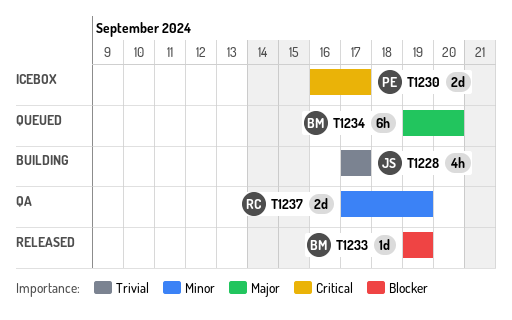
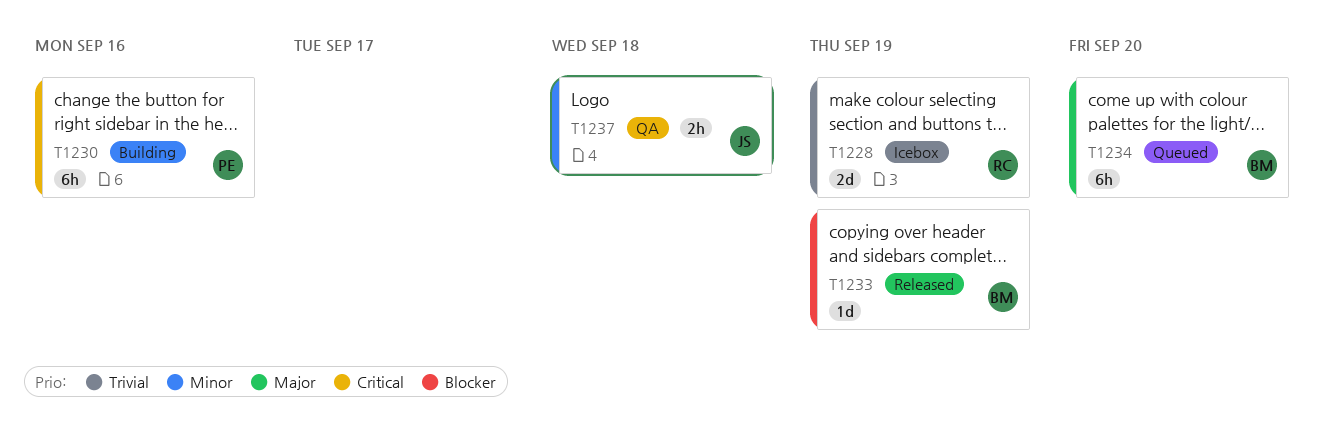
T1228, status: Building -> Icebox
T1228, owner: JS -> RC
T1228, estimate: 4h -> 2d
T1228, due: Sep 17 -> Sep 19
T1230, status: Icebox -> Building
T1230, estimate: 2d -> 6h
T1230, due: Sep 17 -> Sep 16
T1237, owner: RC -> JS
T1237, estimate: 2d -> 2h
T1237, due: Sep 19 -> Sep 18

